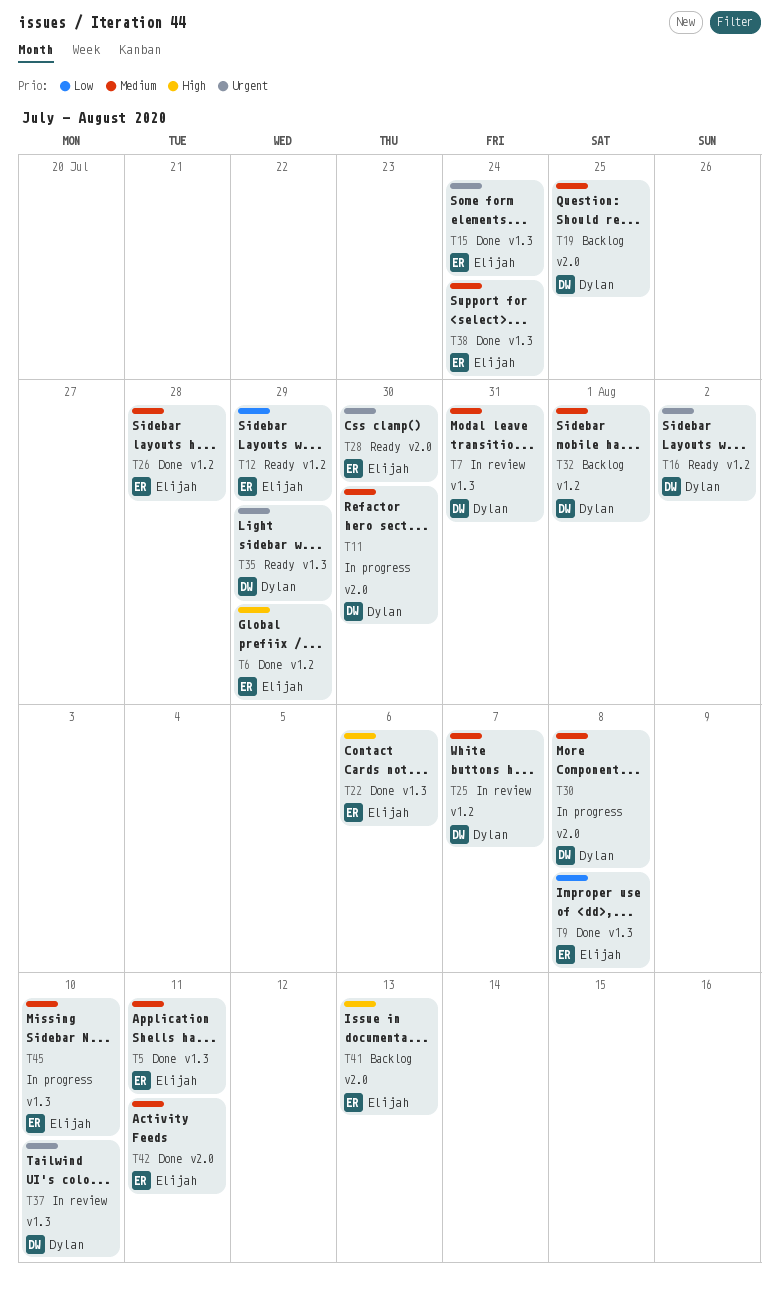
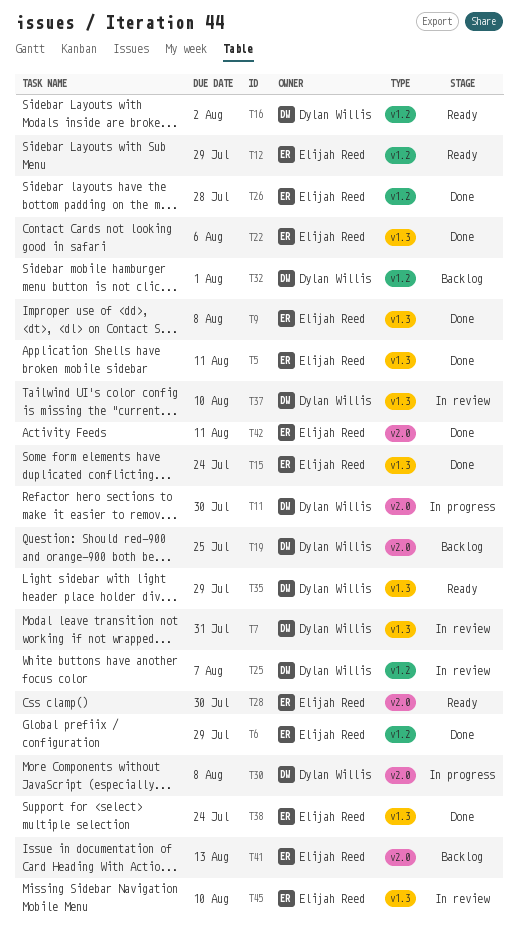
T45, status: In progress -> In review

